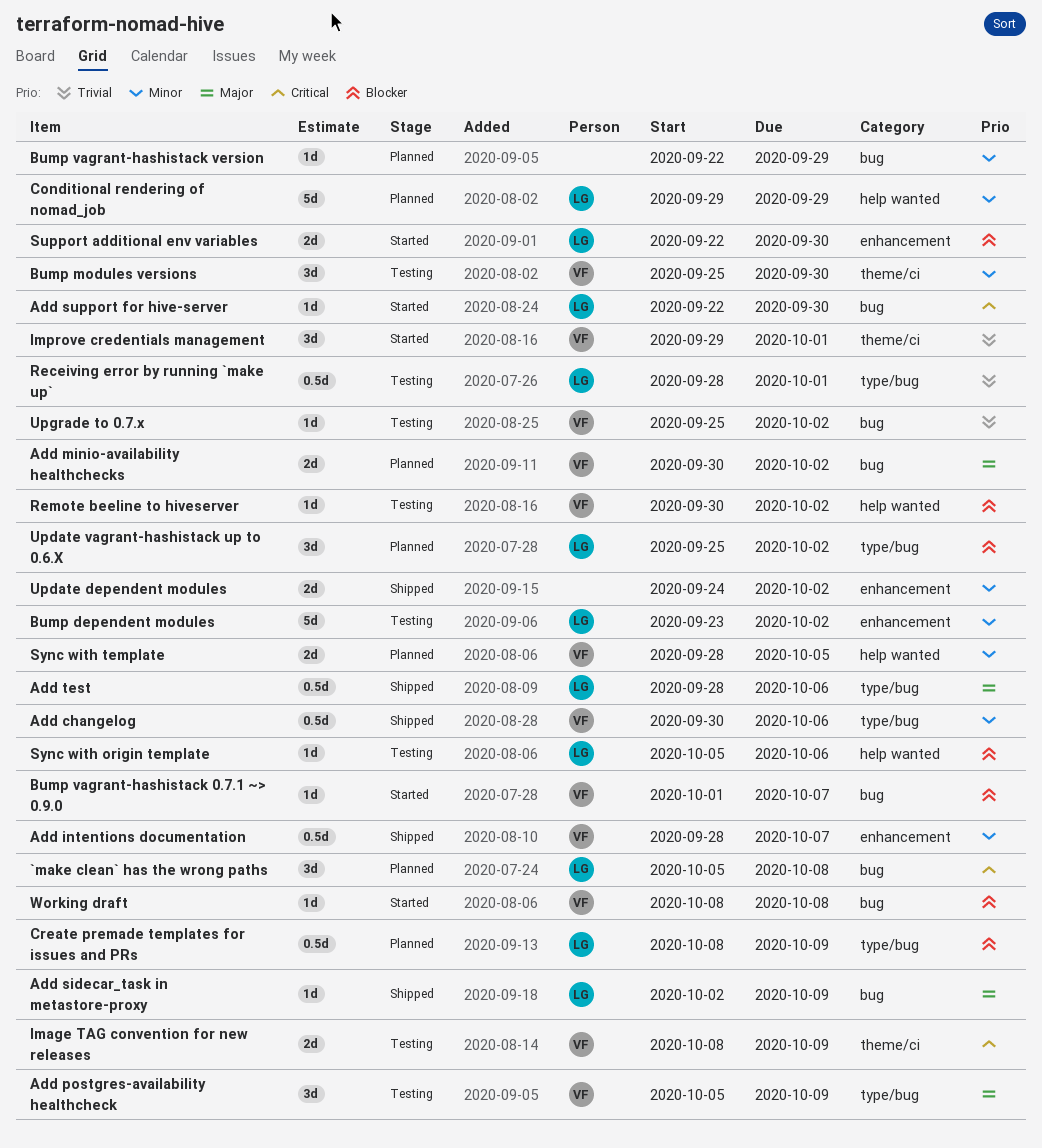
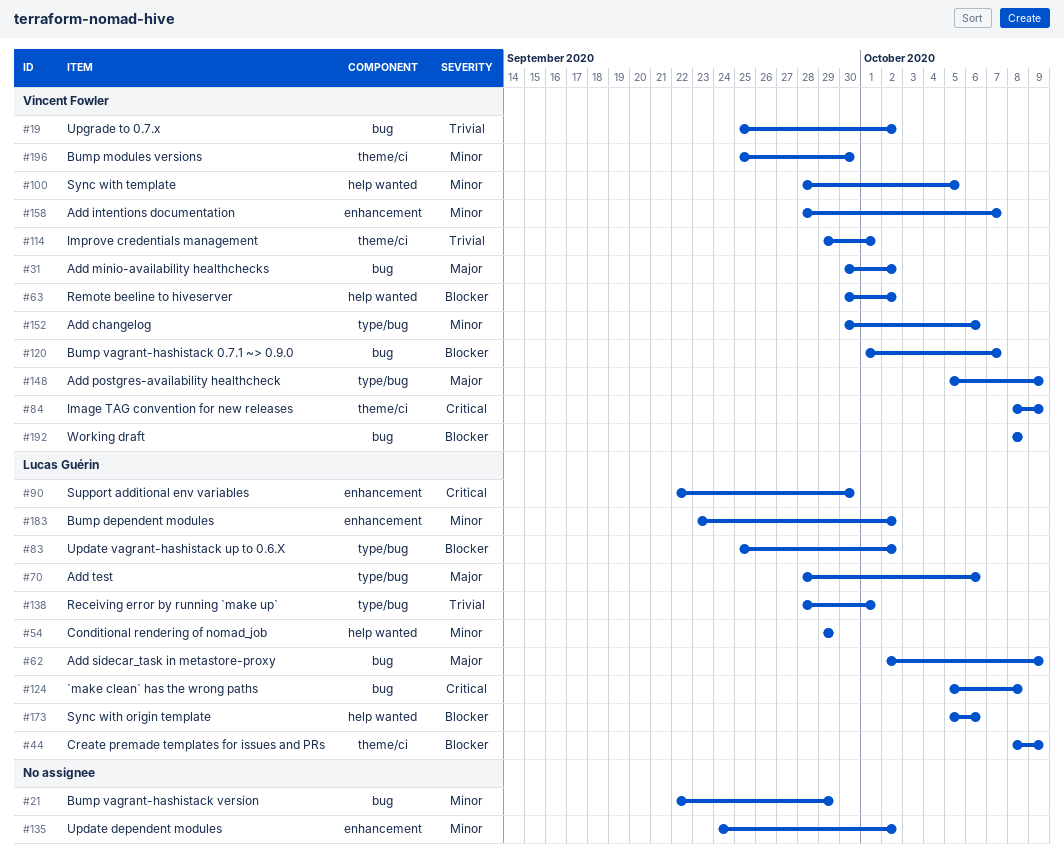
Add support for hive-server: present -> none
Create premade templates for issues and PRs, label: type/bug -> theme/ci
Support additional env variables, priority: Blocker -> Critical

